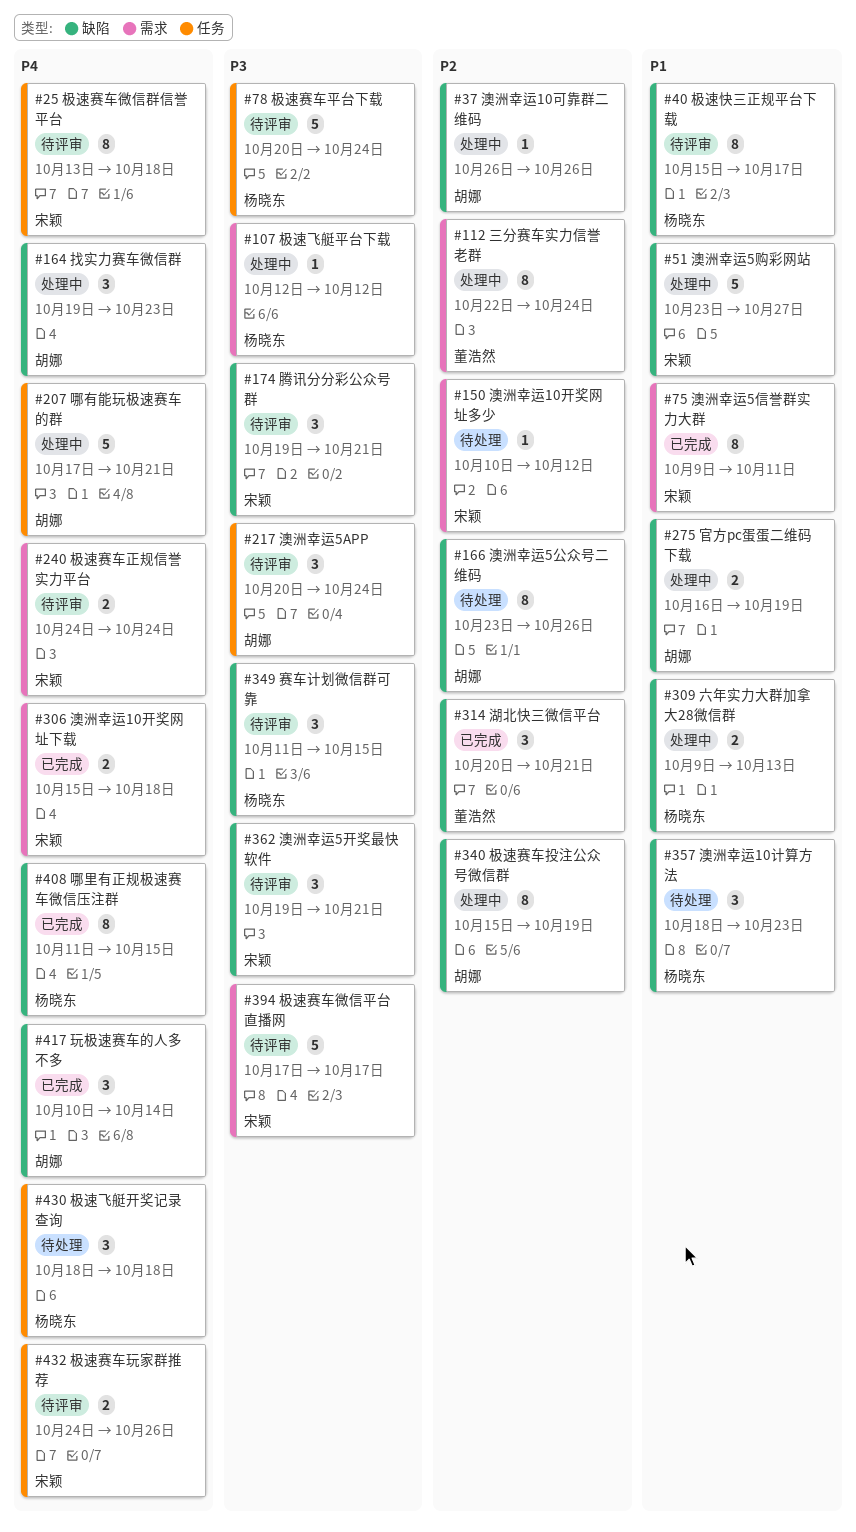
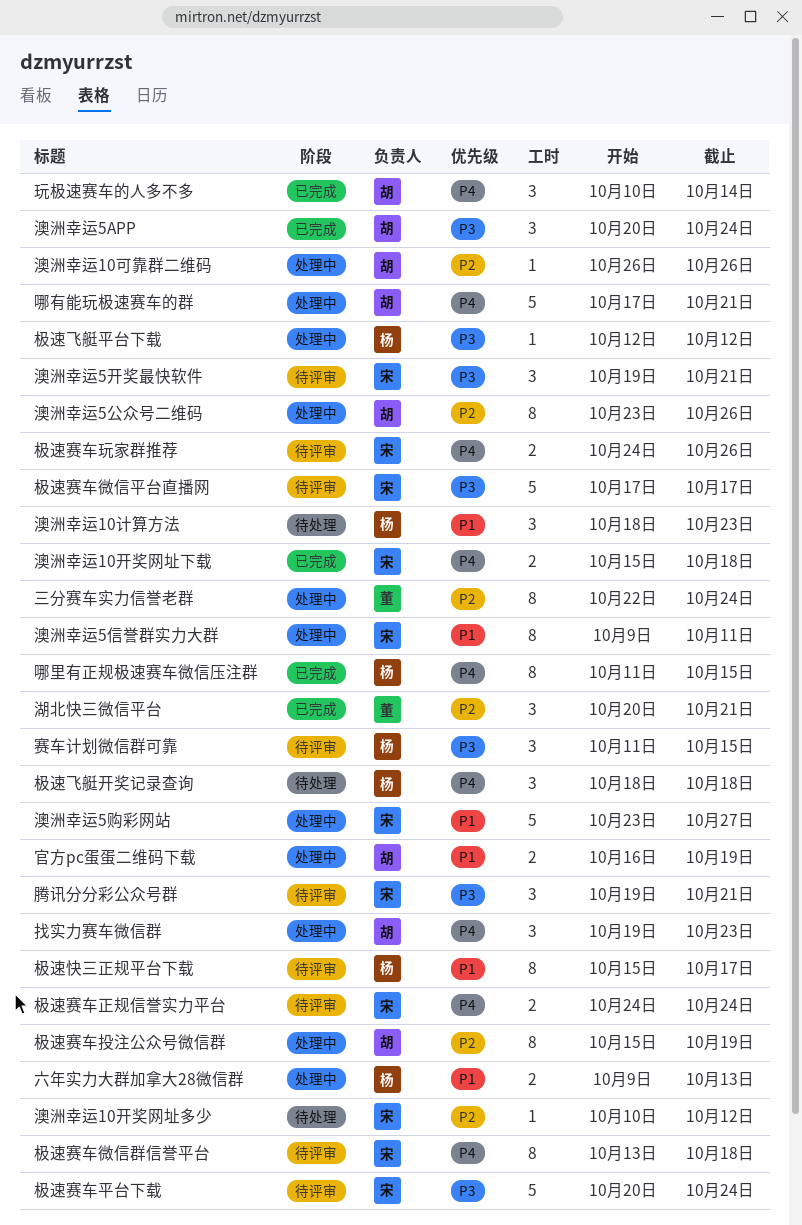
极速赛车平台下载, owner: 杨晓东 -> 宋颖
澳洲幸运5APP, status: 待评审 -> 已完成
澳洲幸运5信誉群实力大群, status: 已完成 -> 处理中
澳洲幸运5公众号二维码, status: 待处理 -> 处理中

